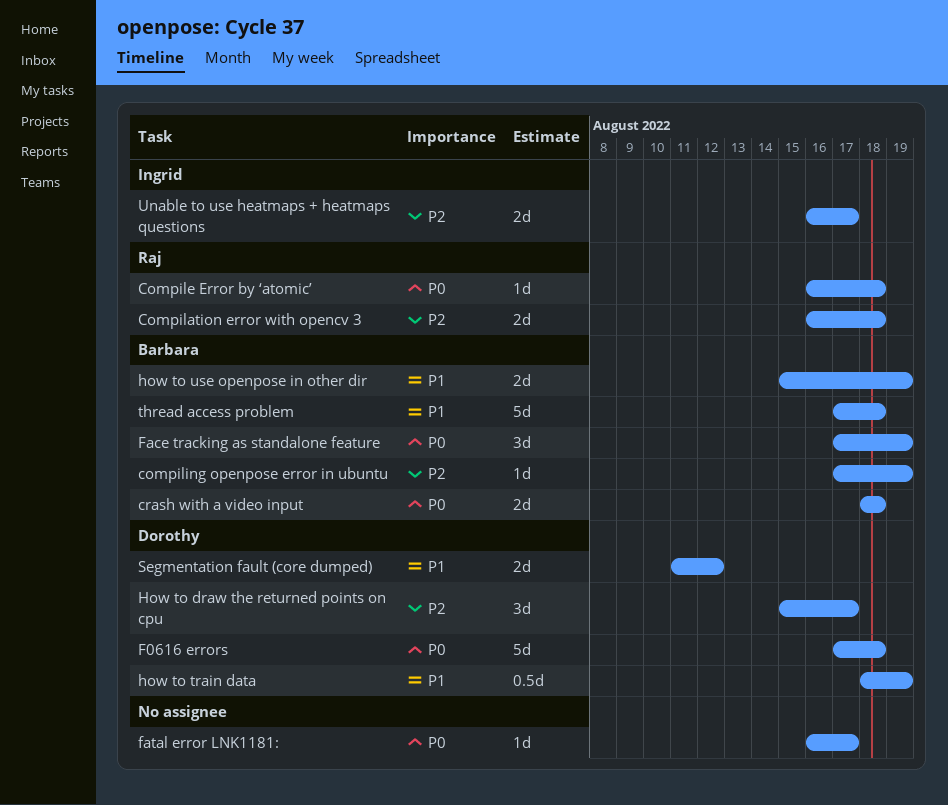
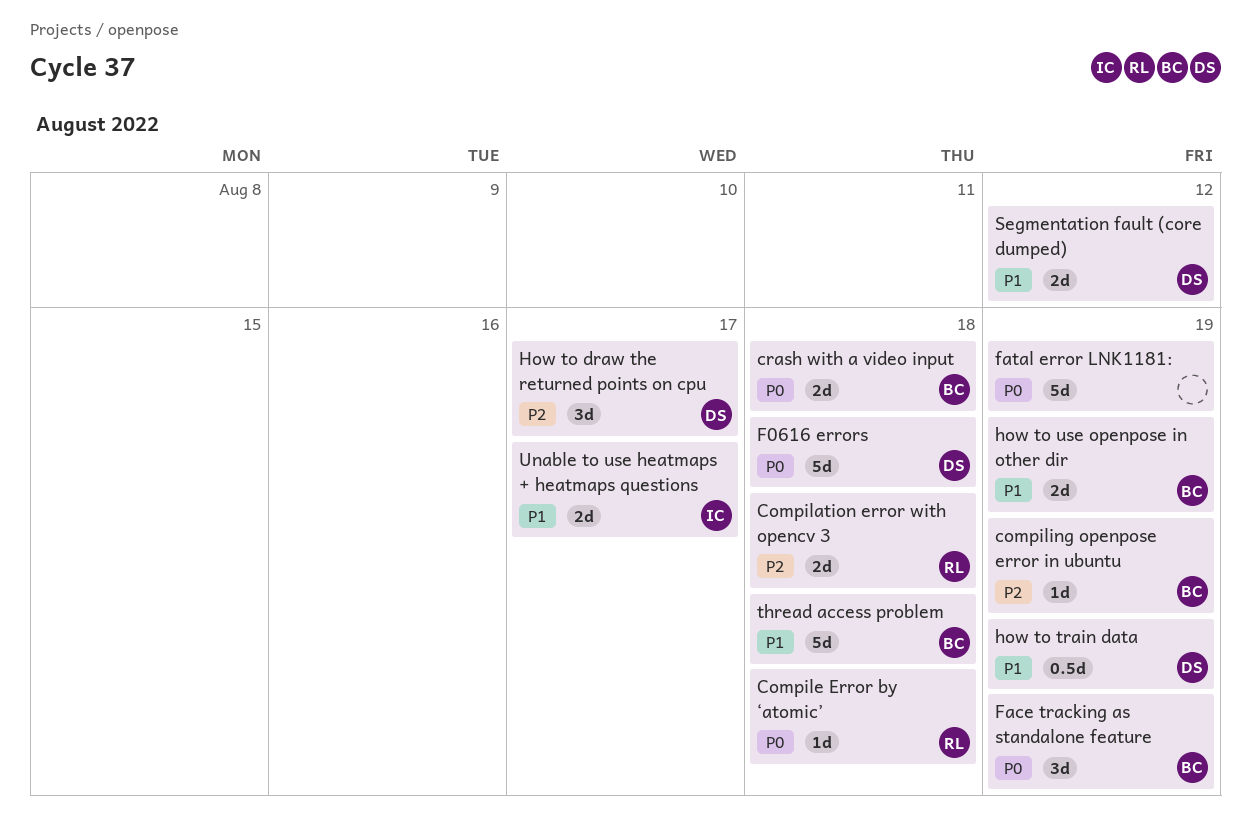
fatal error LNK1181:, estimate: 1d -> 5d
fatal error LNK1181:, due: Aug 17 -> Aug 19
Unable to use heatmaps + heatmaps questions, priority: P2 -> P1

